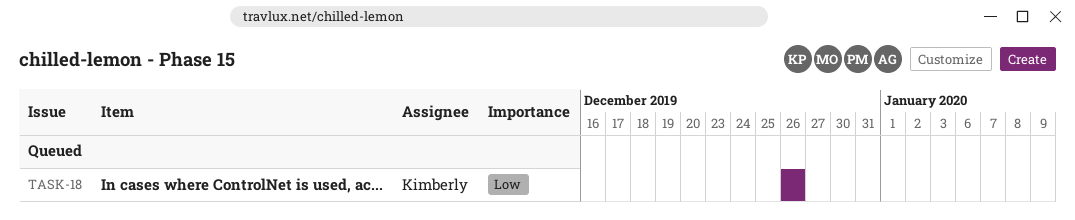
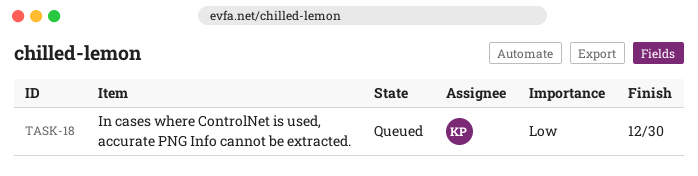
TASK-18, due: Dec 26 -> Dec 30

